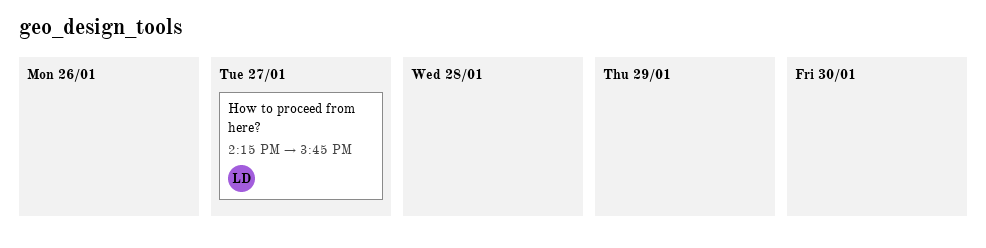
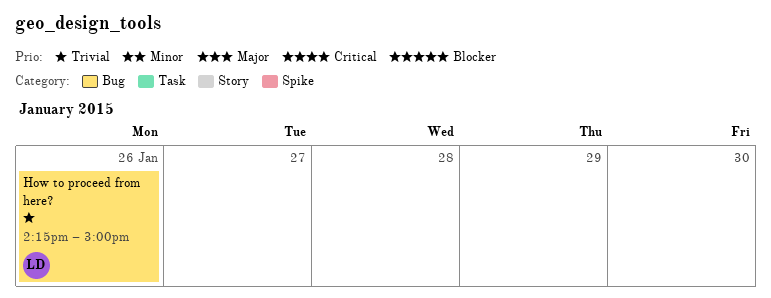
How to proceed from here?, day: Jan 27 -> Jan 26
How to proceed from here?, ends: 15:45 -> 15:00

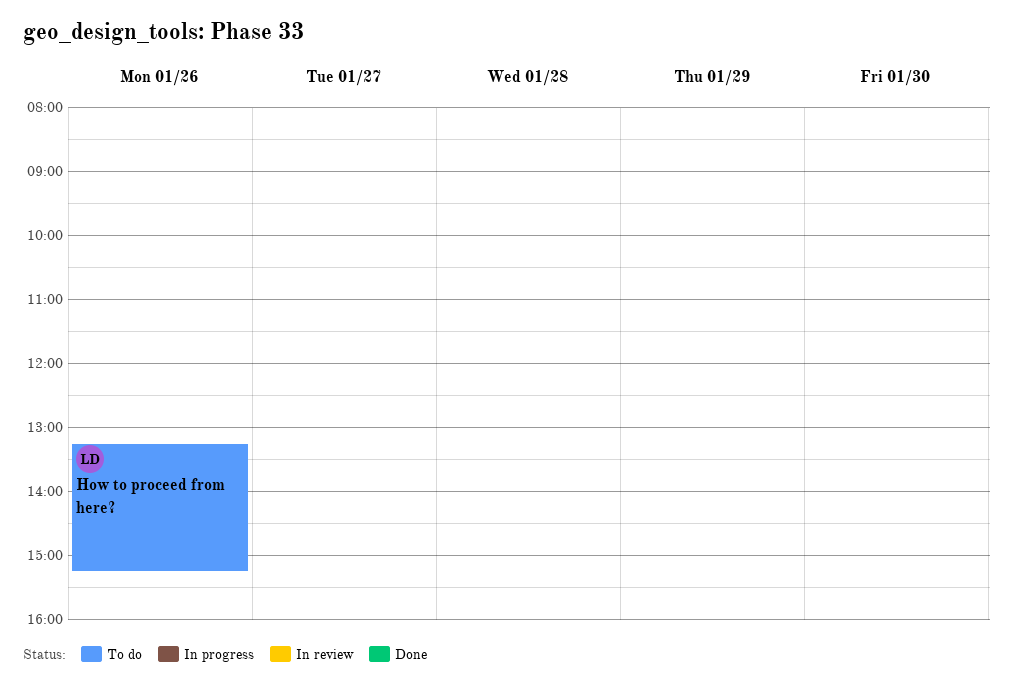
How to proceed from here?, begins: 14:15 -> 13:15
How to proceed from here?, ends: 15:00 -> 15:15

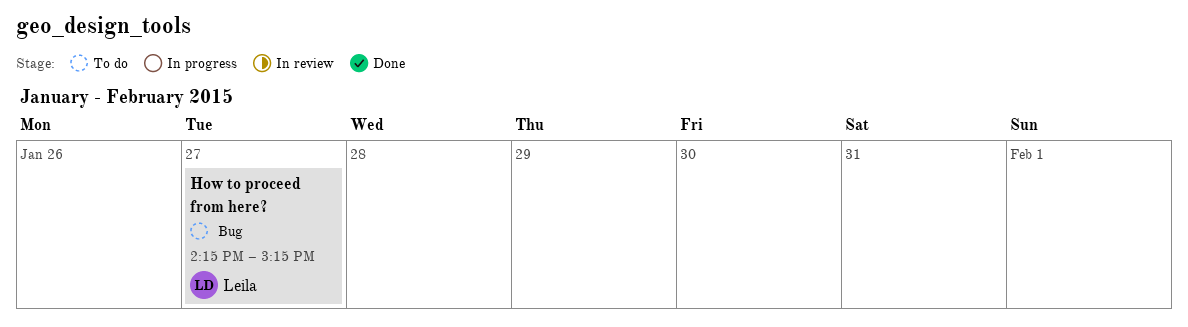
How to proceed from here?, day: Jan 26 -> Jan 27
How to proceed from here?, begins: 13:15 -> 14:15

